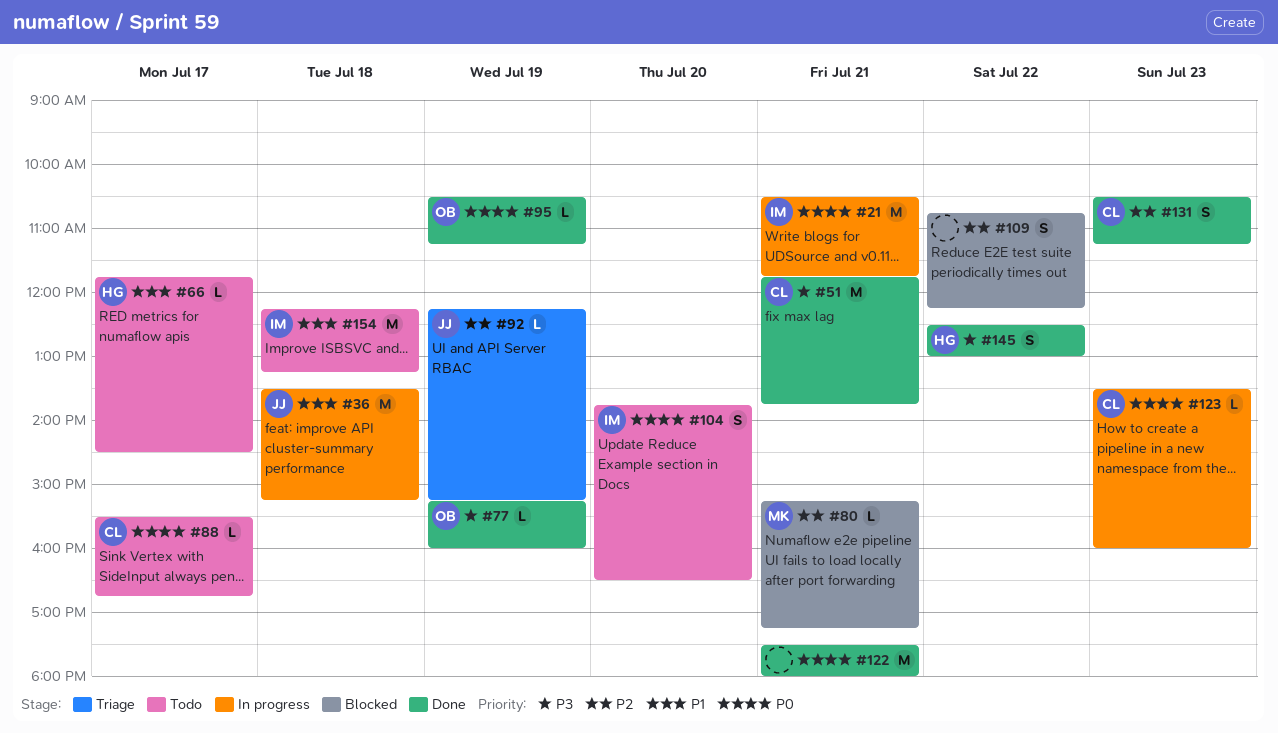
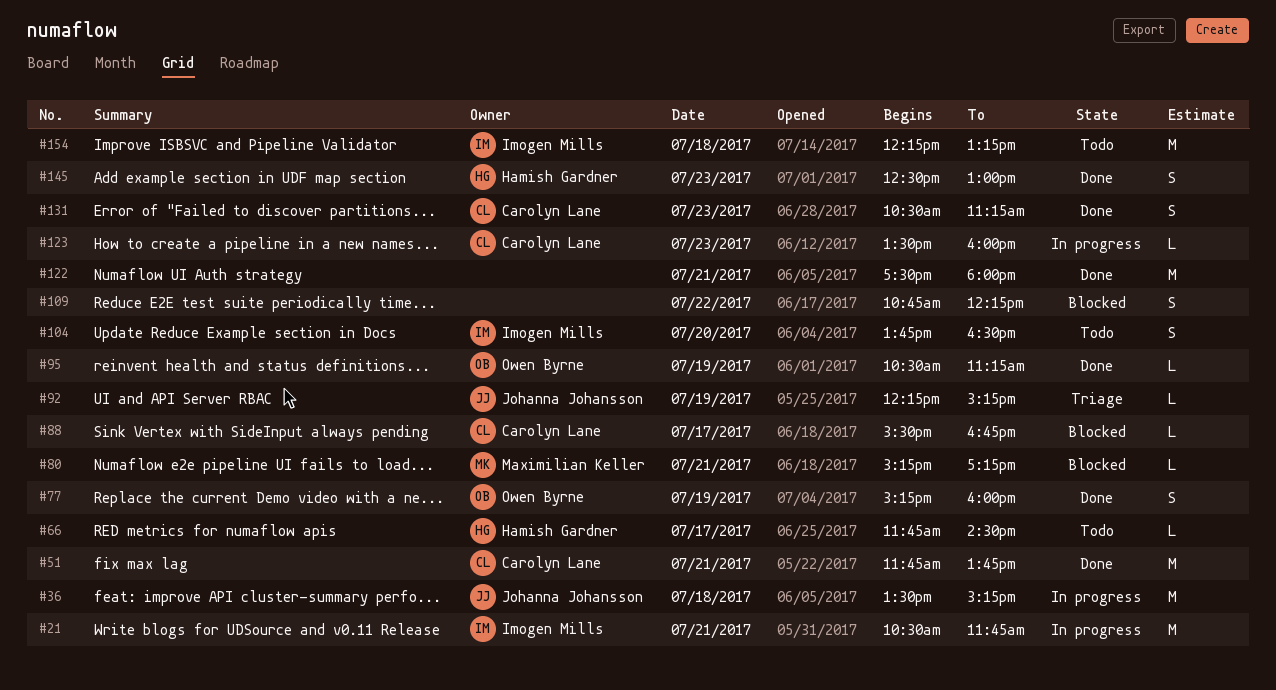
#77, estimate: L -> S
#88, status: Todo -> Blocked
#145, day: Jul 22 -> Jul 23

